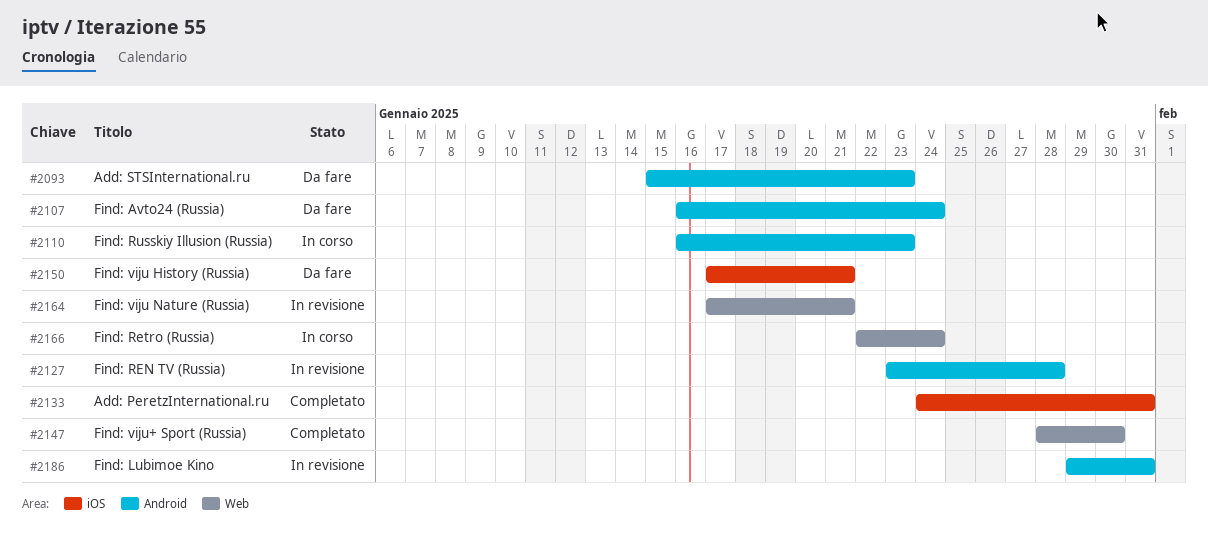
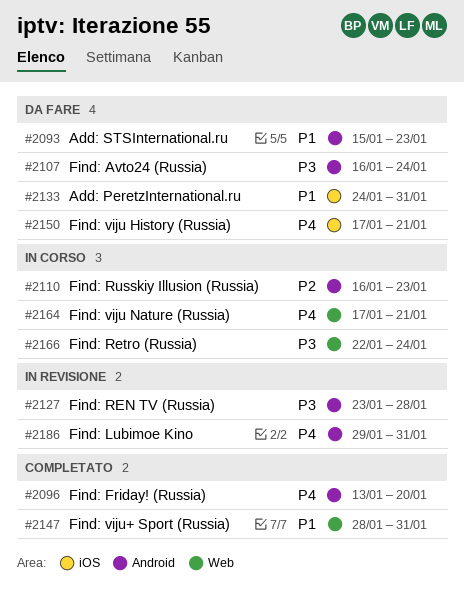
#2096: none -> present
#2133, status: Completato -> Da fare
#2147, due: Jan 30 -> Jan 31
#2164, status: In revisione -> In corso

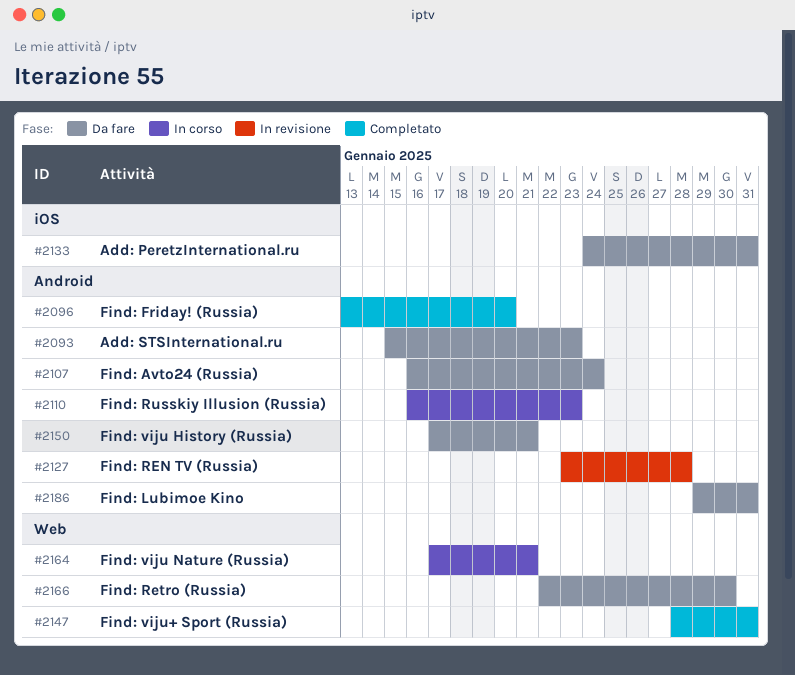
#2150, label: iOS -> Android
#2166, status: In corso -> Da fare
#2166, due: Jan 24 -> Jan 30
#2186, status: In revisione -> Da fare

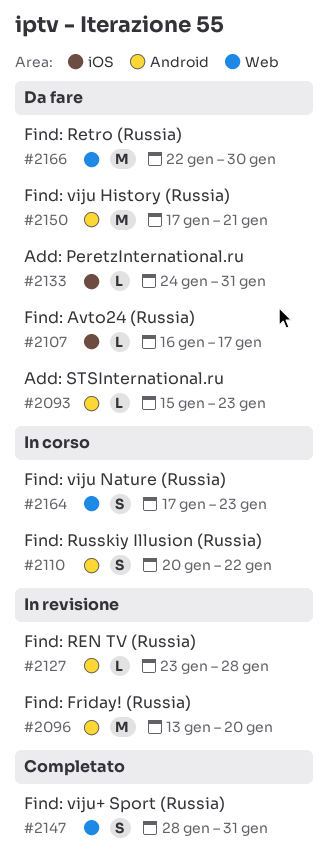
#2096, status: Completato -> In revisione
#2107, label: Android -> iOS
#2107, due: Jan 24 -> Jan 17
#2110, start: Jan 16 -> Jan 20
#2110, due: Jan 23 -> Jan 22
#2164, due: Jan 21 -> Jan 23
#2186: present -> none

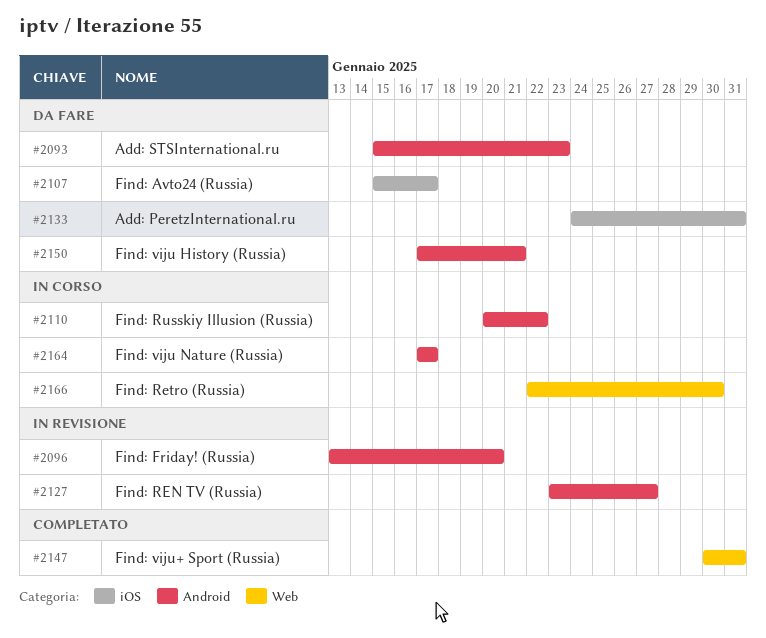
#2107, start: Jan 16 -> Jan 15
#2127, due: Jan 28 -> Jan 27
#2147, start: Jan 28 -> Jan 30
#2164, label: Web -> Android
#2164, due: Jan 23 -> Jan 17
#2166, status: Da fare -> In corso

